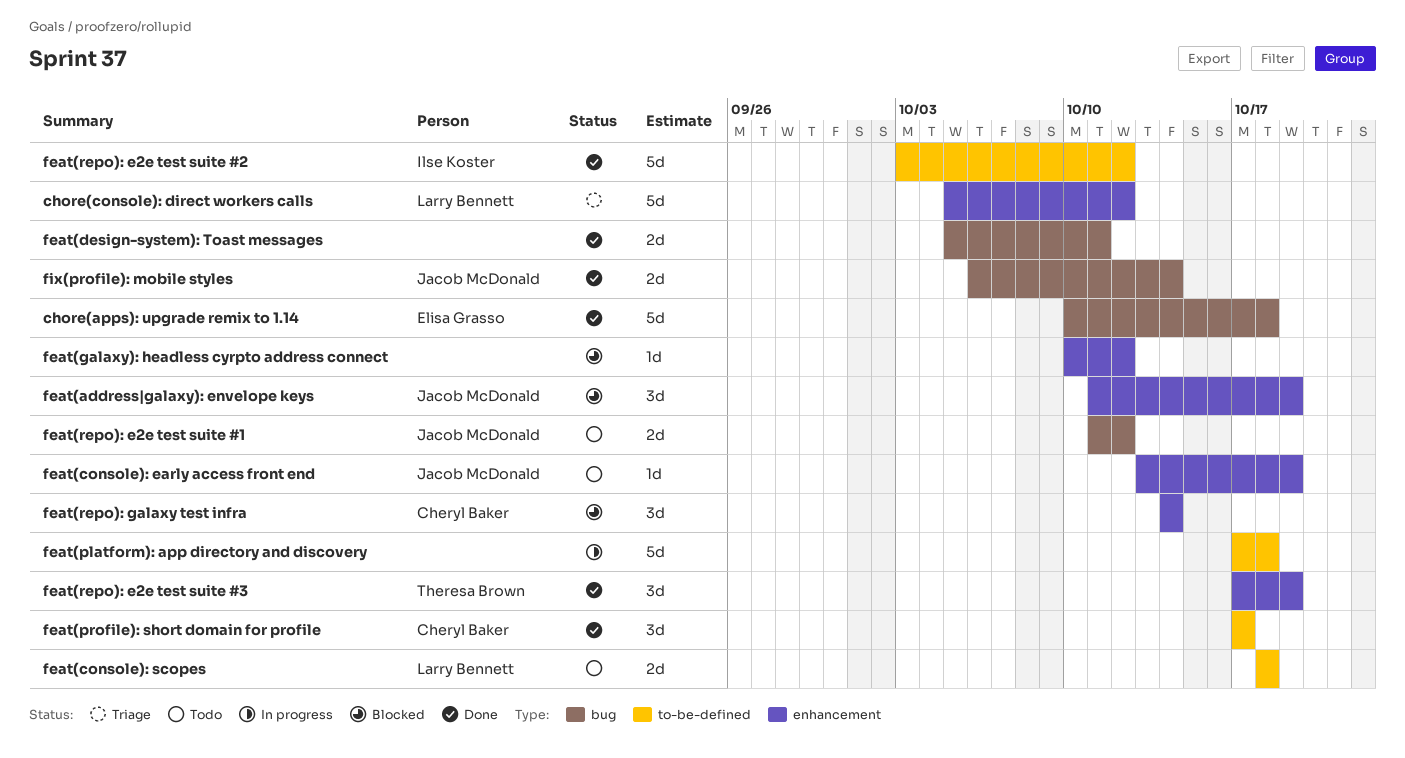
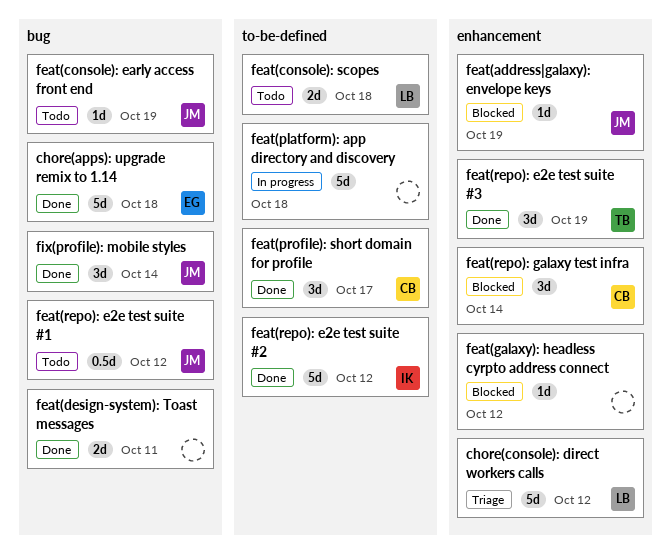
feat(address|galaxy): envelope keys, estimate: 3d -> 1d
feat(console): early access front end, label: enhancement -> bug
feat(repo): e2e test suite #1, estimate: 2d -> 0.5d
fix(profile): mobile styles, estimate: 2d -> 3d

